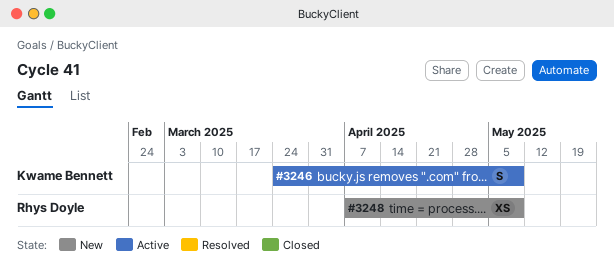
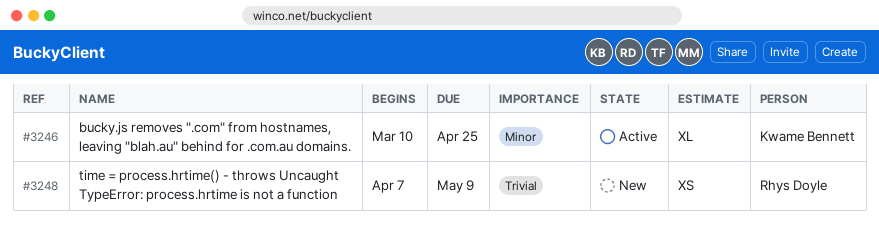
#3246, estimate: S -> XL
#3246, start: Mar 24 -> Mar 10
#3246, due: May 9 -> Apr 25

